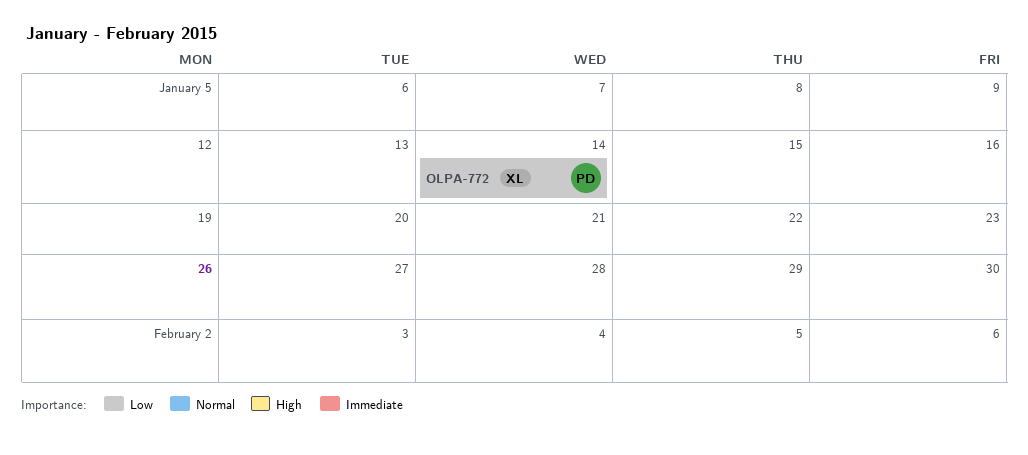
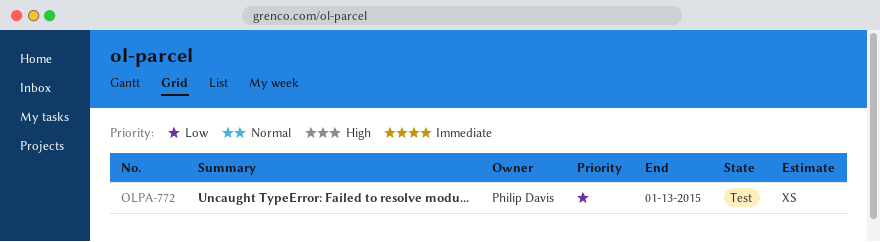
OLPA-772, estimate: XL -> XS
OLPA-772, due: Jan 14 -> Jan 13

